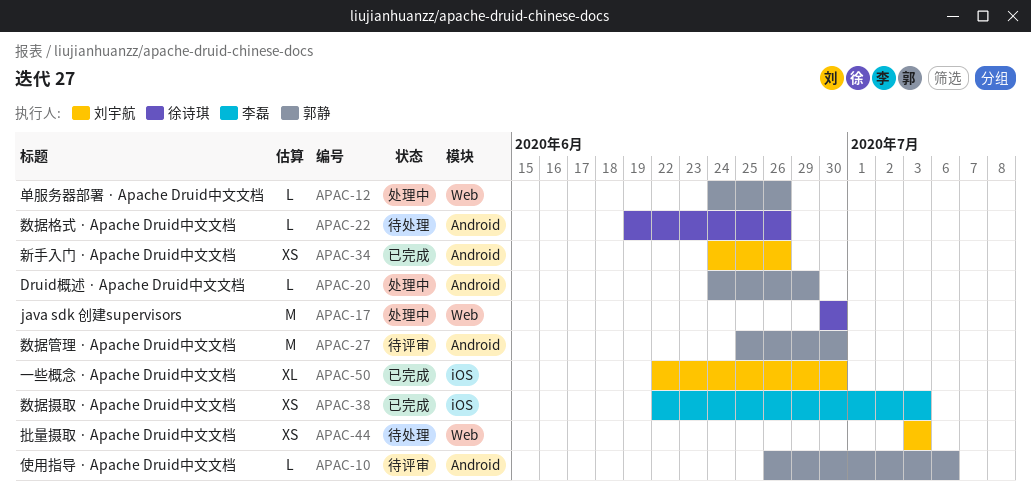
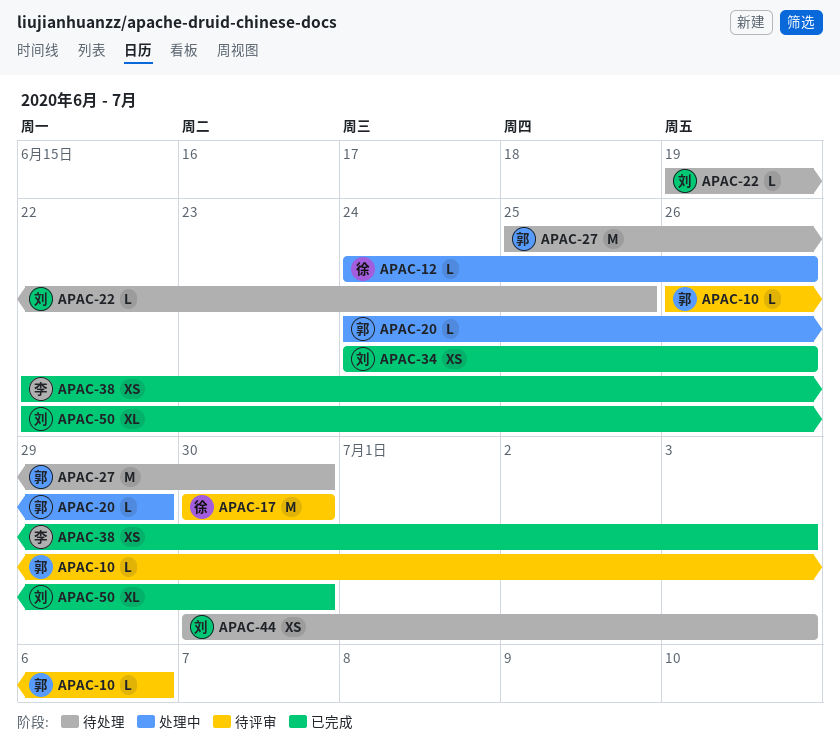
APAC-12, owner: 郭静 -> 徐诗琪
APAC-17, status: 处理中 -> 待评审
APAC-22, owner: 徐诗琪 -> 刘宇航
APAC-22, due: Jun 26 -> Jun 25
APAC-27, status: 待评审 -> 待处理
APAC-44, start: Jul 3 -> Jun 30

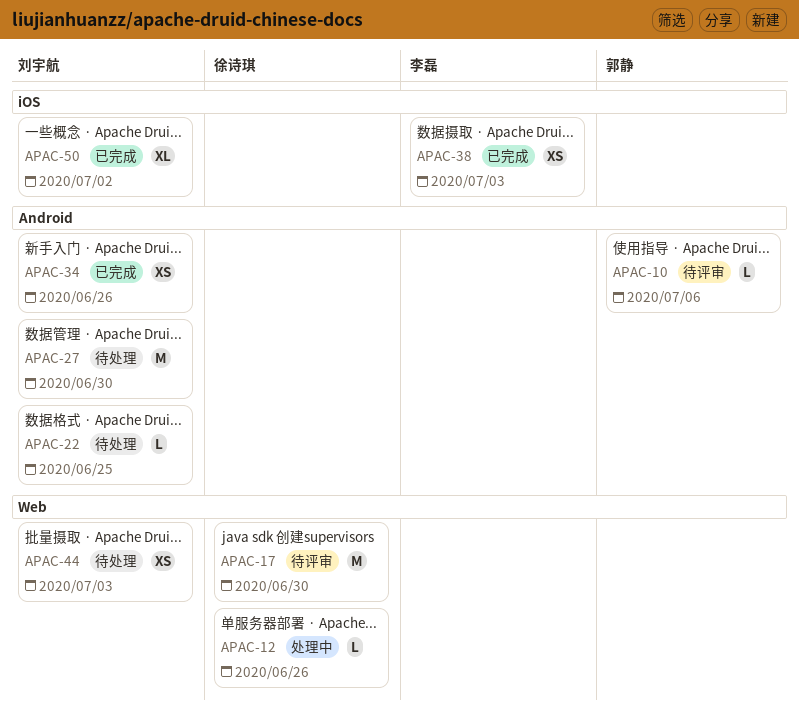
APAC-20: present -> none
APAC-27, owner: 郭静 -> 刘宇航
APAC-50, due: Jun 30 -> Jul 2

